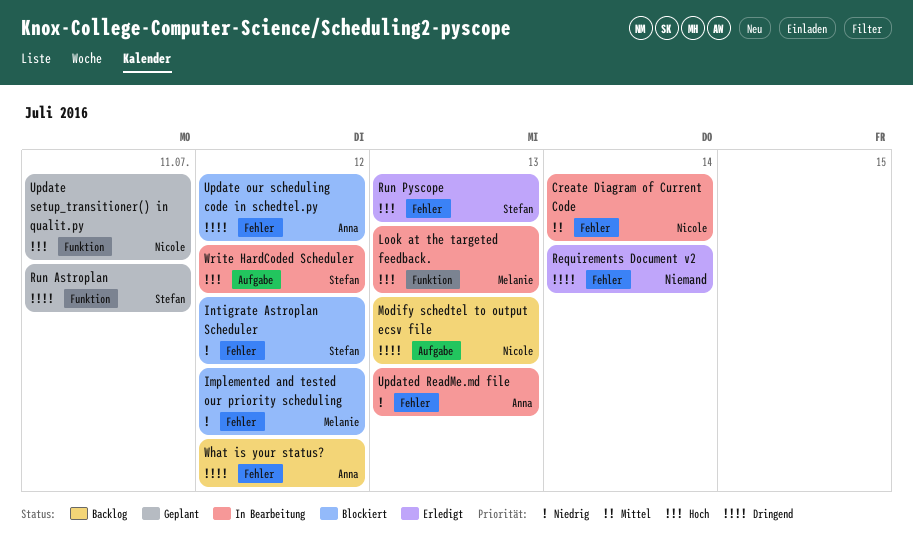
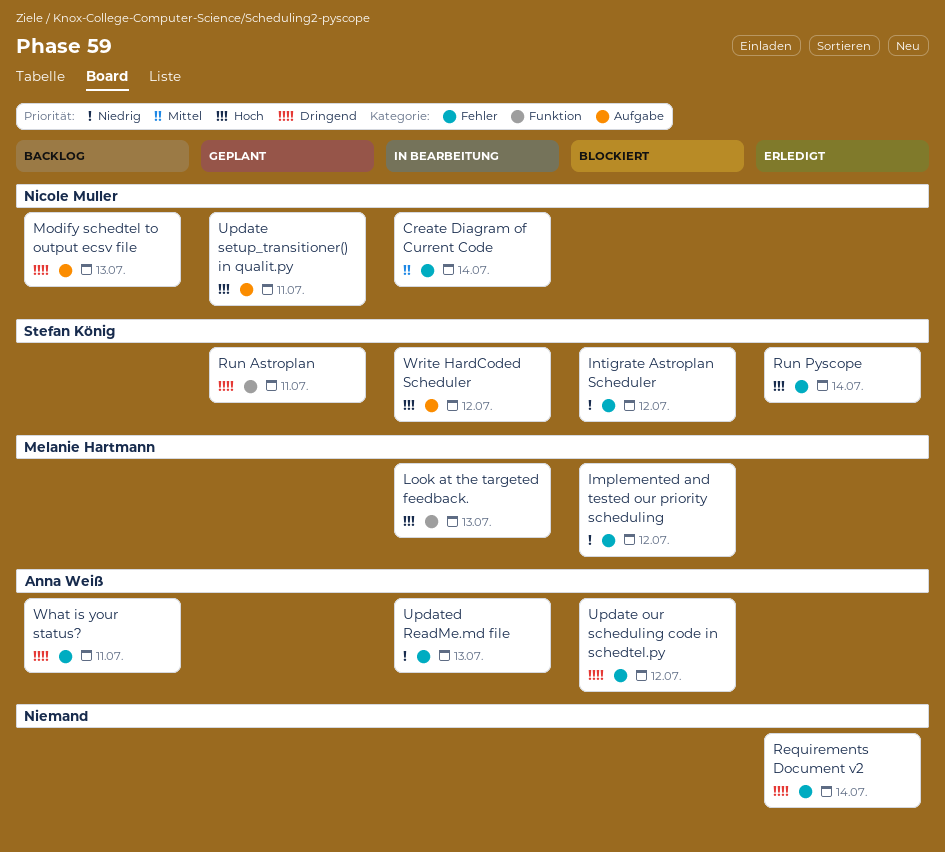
Run Pyscope, due: Jul 13 -> Jul 14
Update setup_transitioner() in qualit.py, label: Funktion -> Aufgabe
What is your status?, due: Jul 12 -> Jul 11

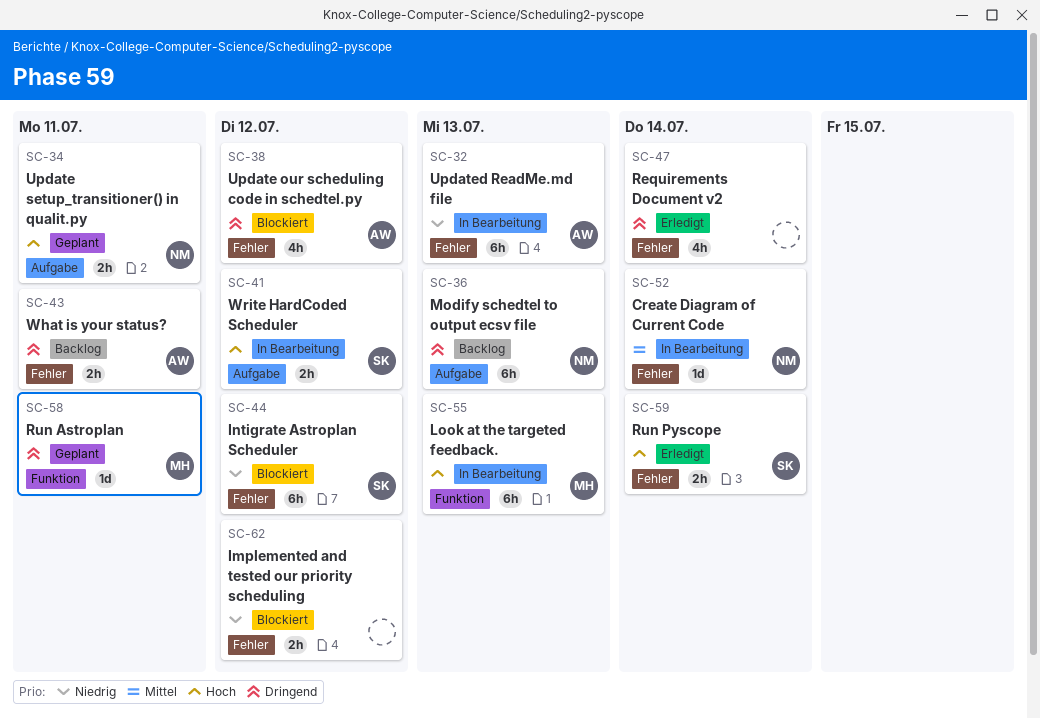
Implemented and tested our priority scheduling, owner: Melanie Hartmann -> none
Run Astroplan, owner: Stefan König -> Melanie Hartmann

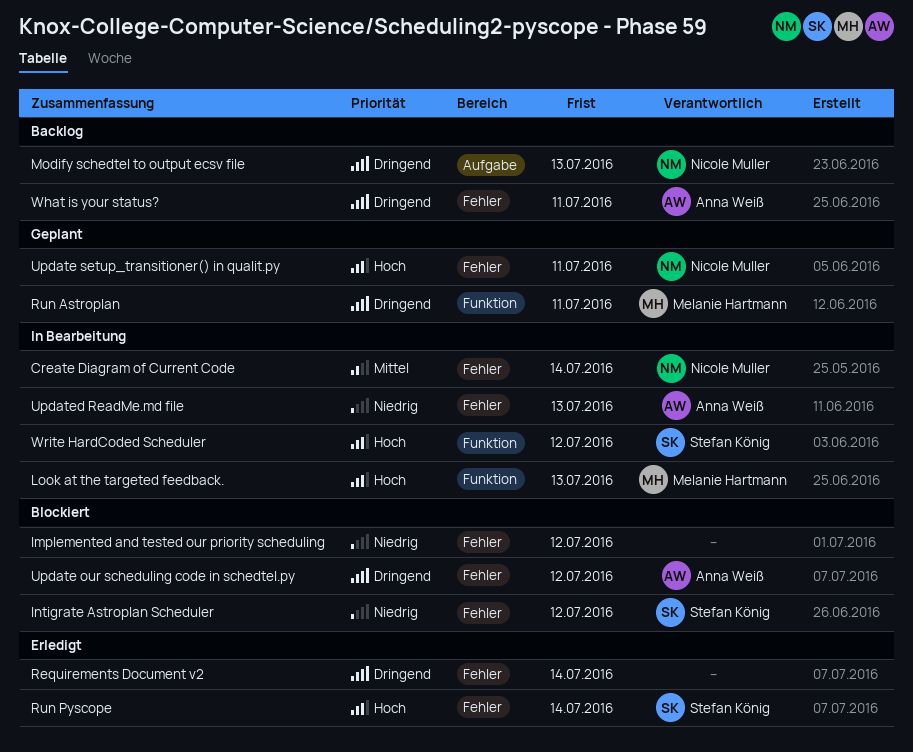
Update setup_transitioner() in qualit.py, label: Aufgabe -> Fehler
Write HardCoded Scheduler, label: Aufgabe -> Funktion

